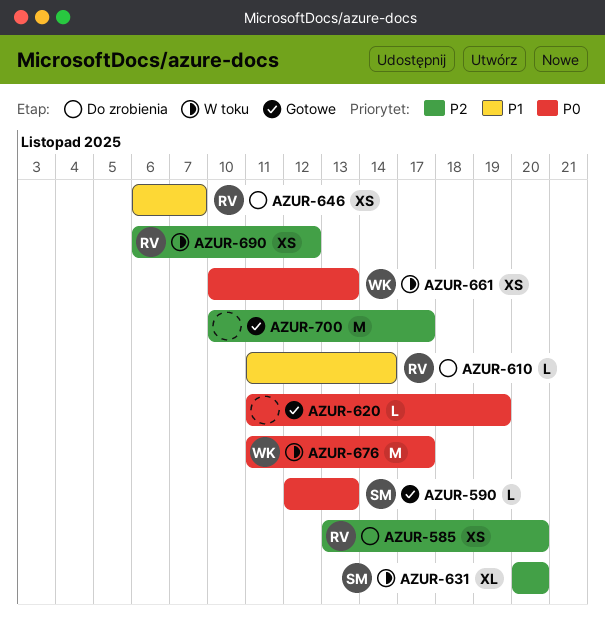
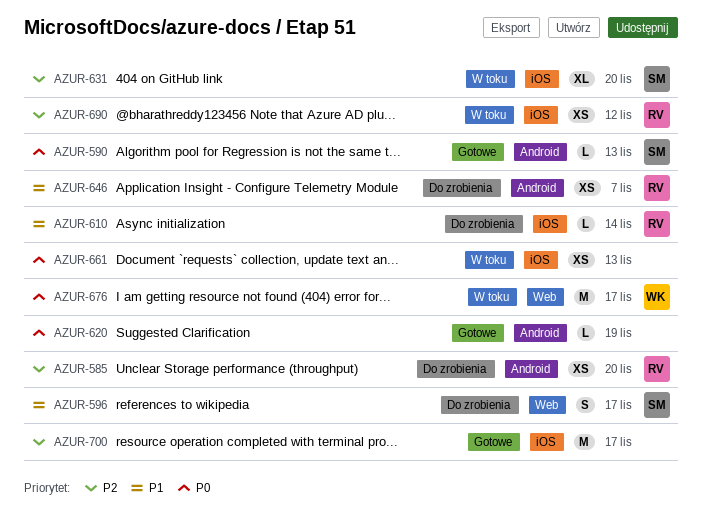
AZUR-596: none -> present
AZUR-661, owner: WK -> none

